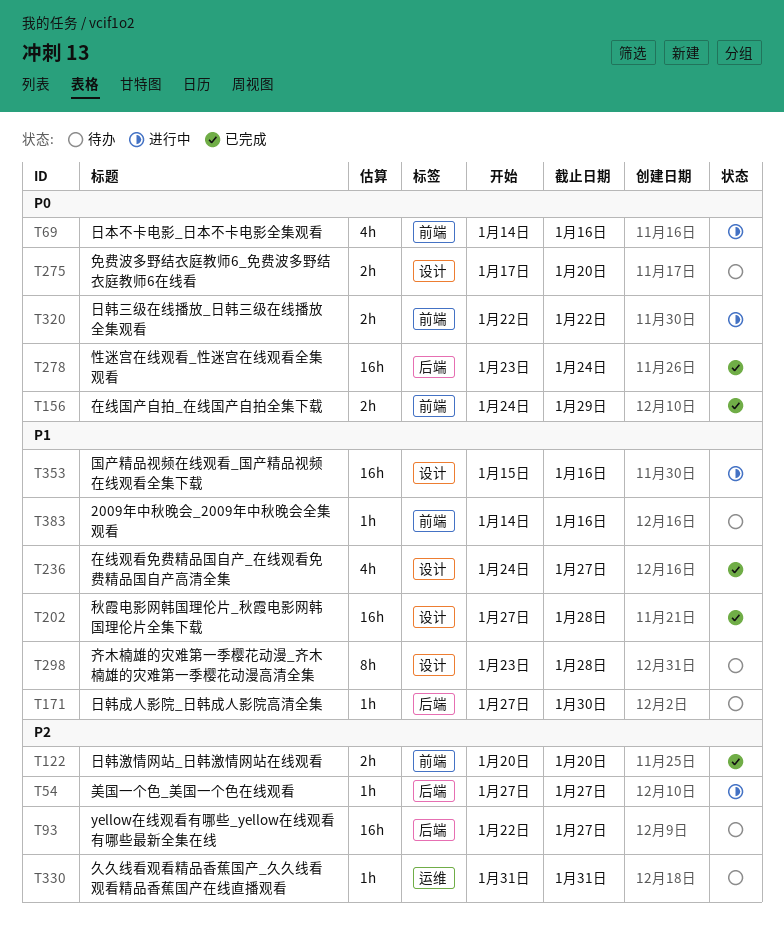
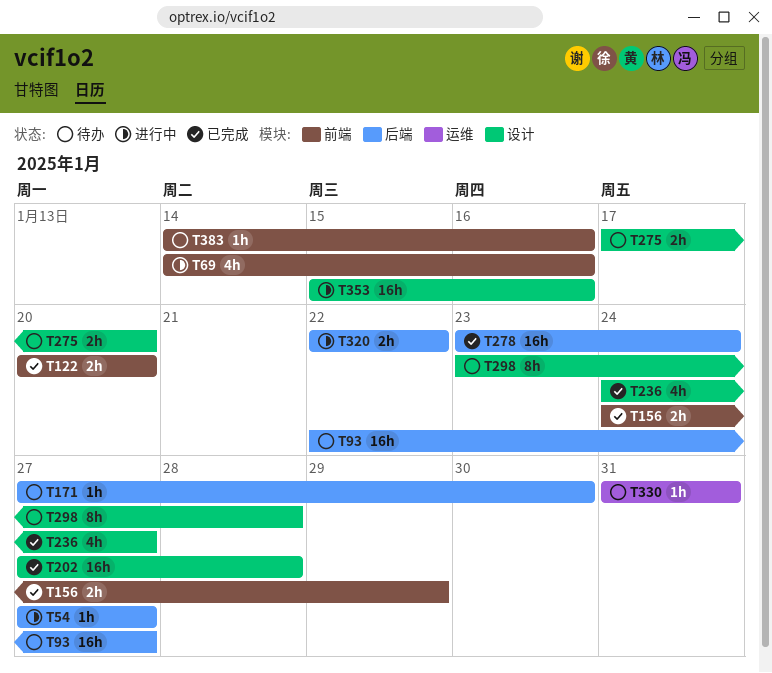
T320, label: 前端 -> 后端

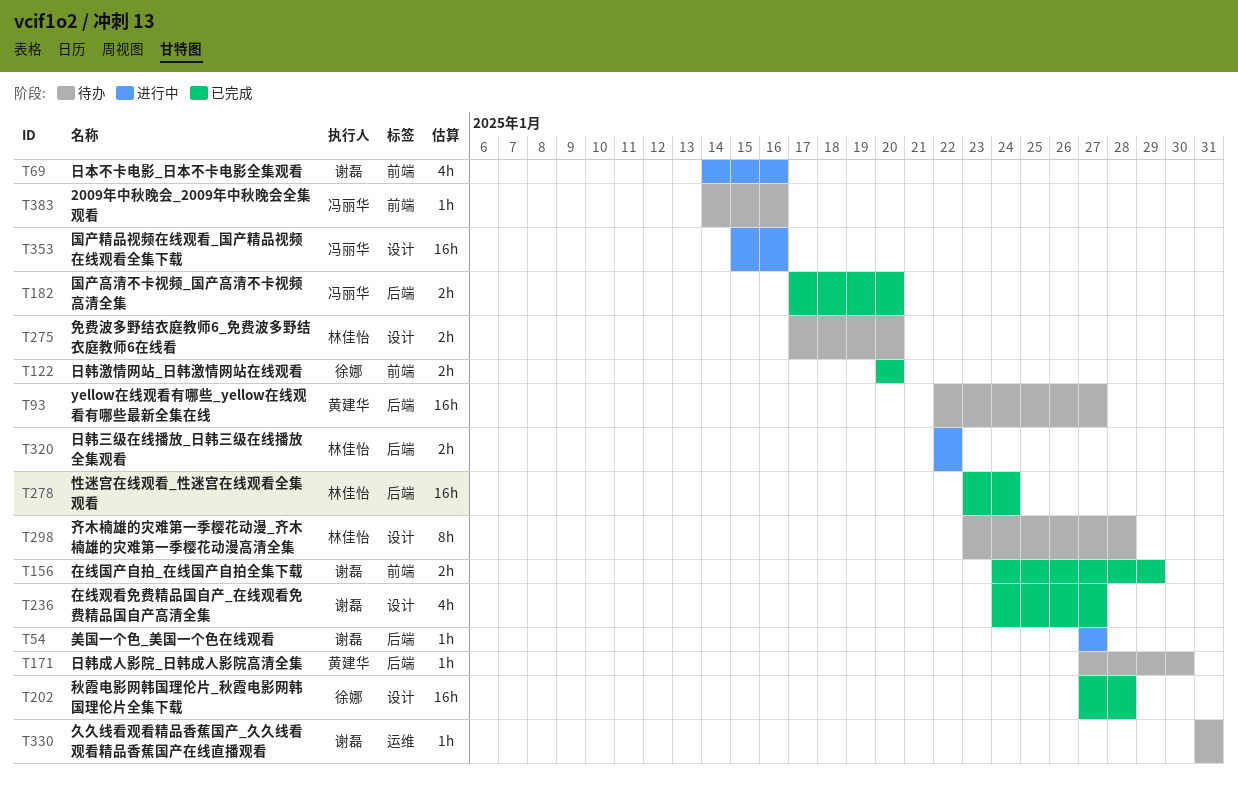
T182: none -> present

